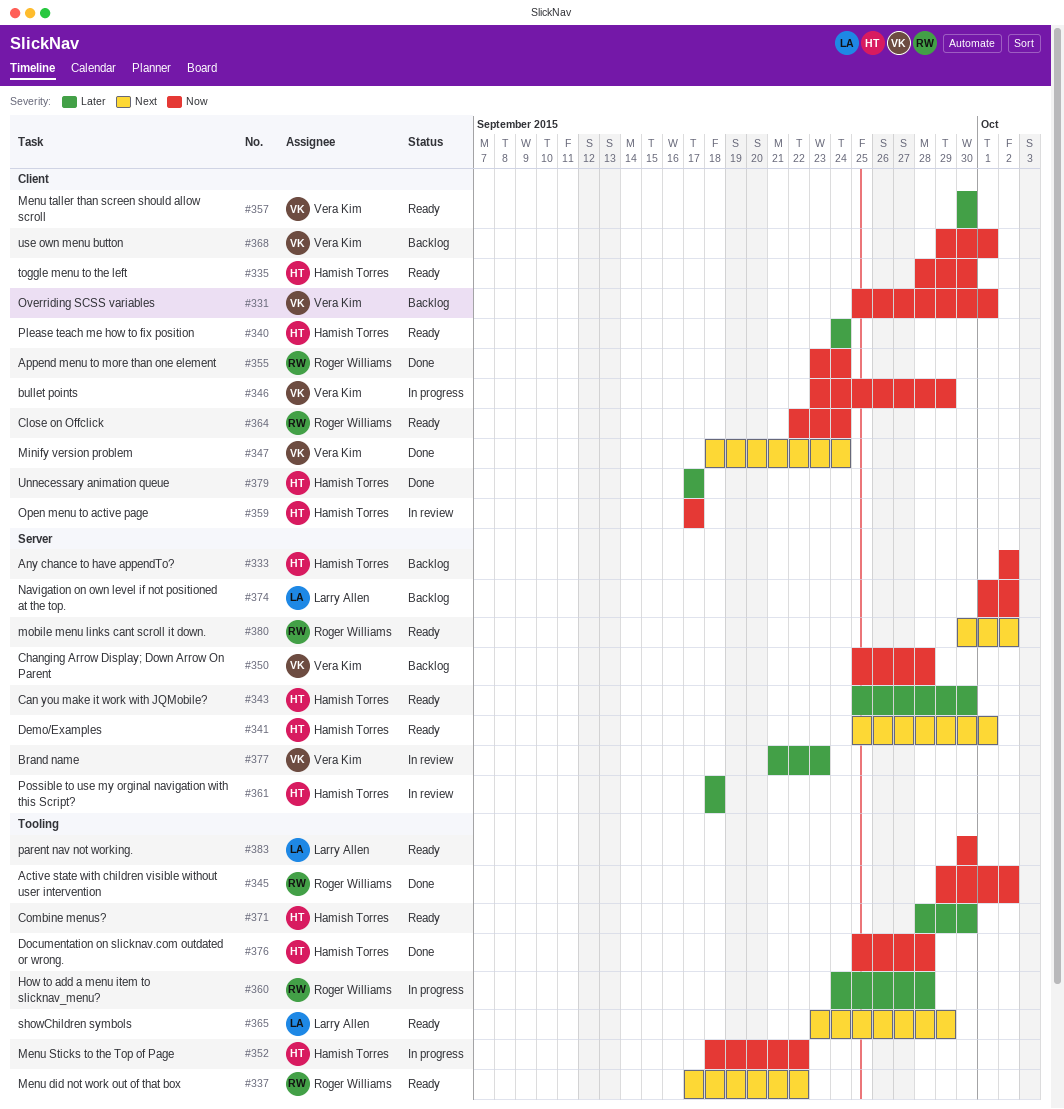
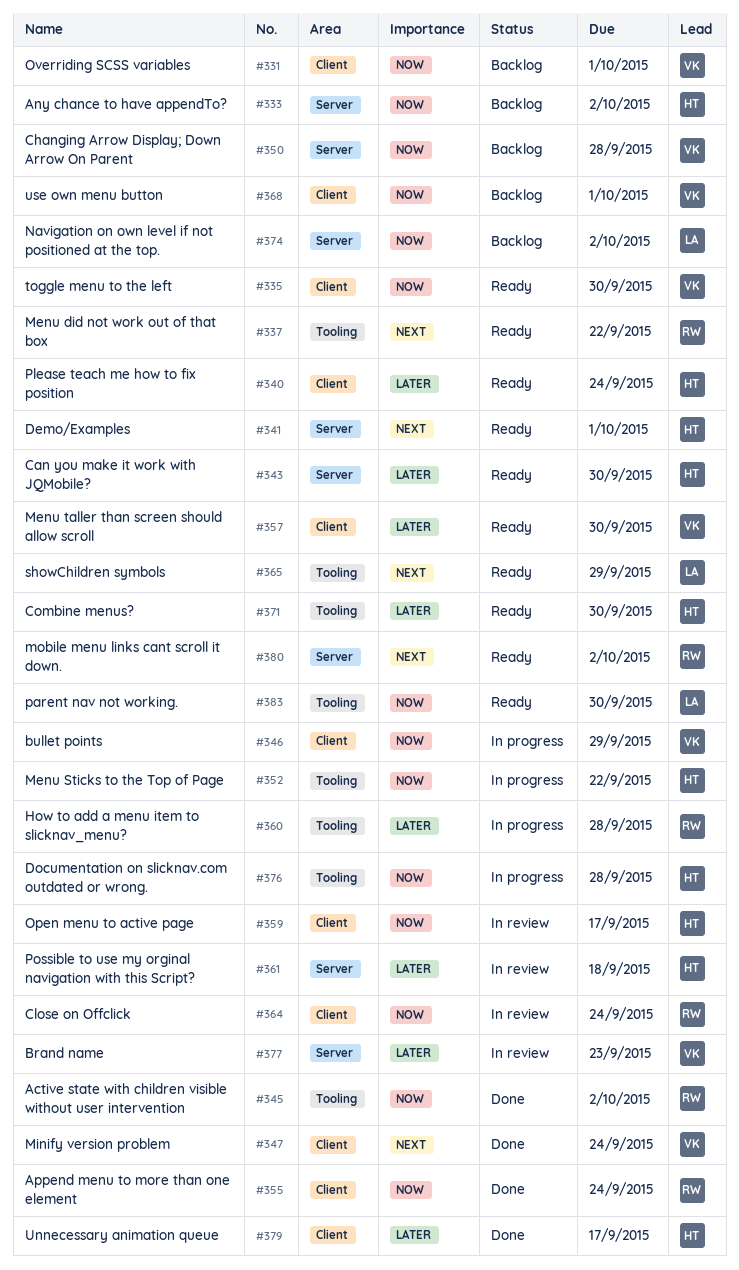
#335, owner: Hamish Torres -> Vera Kim
#364, status: Ready -> In review
#376, status: Done -> In progress

